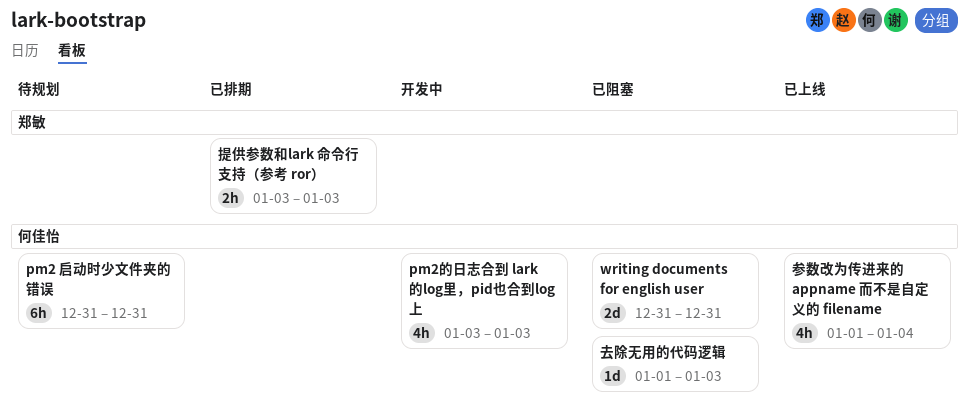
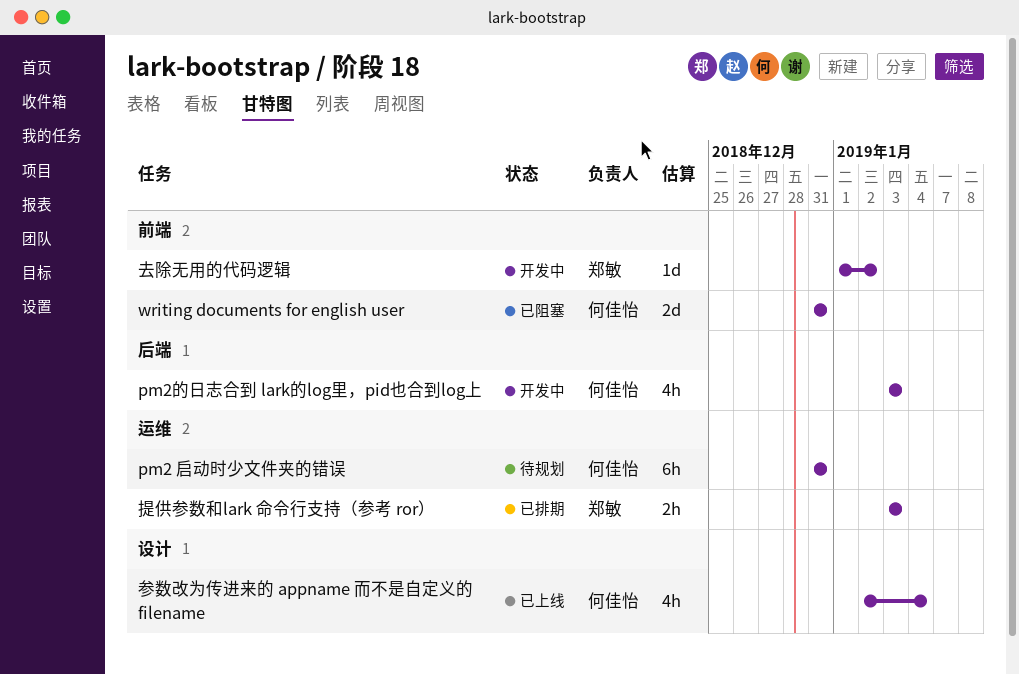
去除无用的代码逻辑, status: 已阻塞 -> 开发中
去除无用的代码逻辑, owner: 何佳怡 -> 郑敏
去除无用的代码逻辑, due: Jan 3 -> Jan 2
参数改为传进来的 appname 而不是自定义的 filename, start: Jan 1 -> Jan 2

